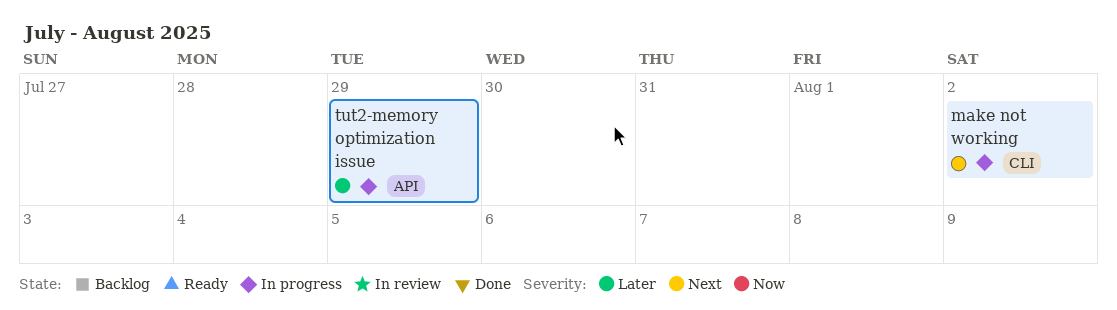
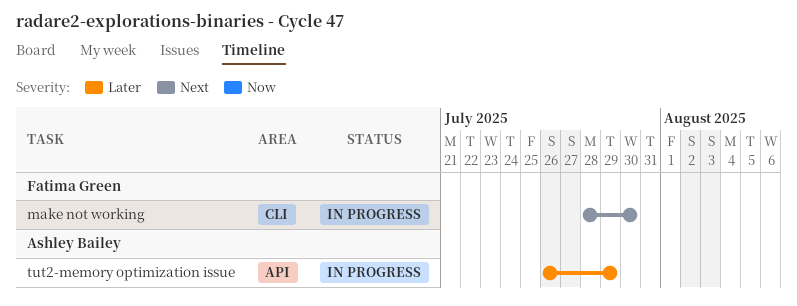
make not working, due: Aug 2 -> Jul 30

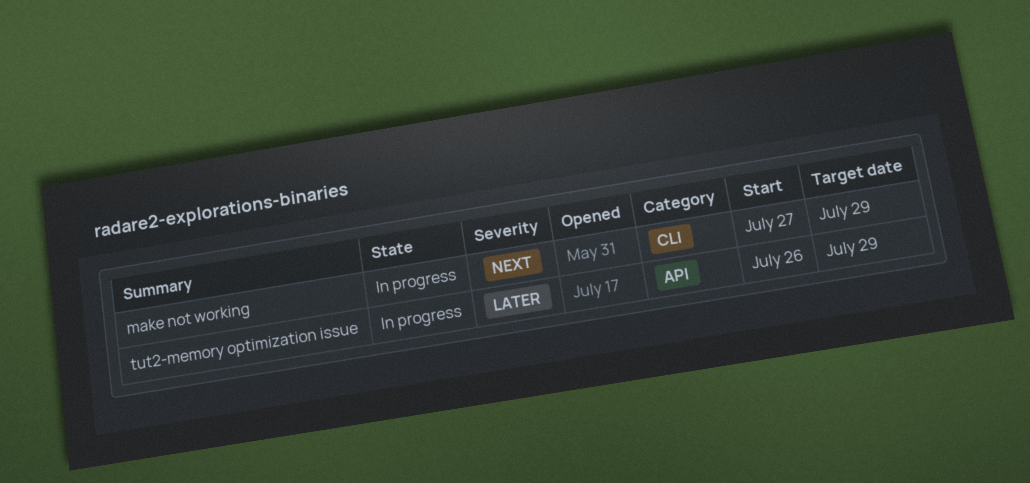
make not working, start: Jul 28 -> Jul 27
make not working, due: Jul 30 -> Jul 29

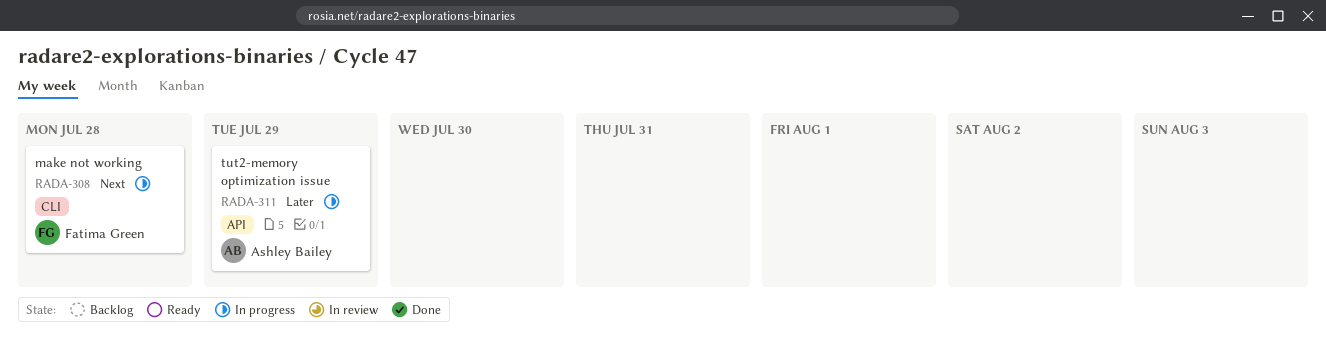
make not working, due: Jul 29 -> Jul 28

